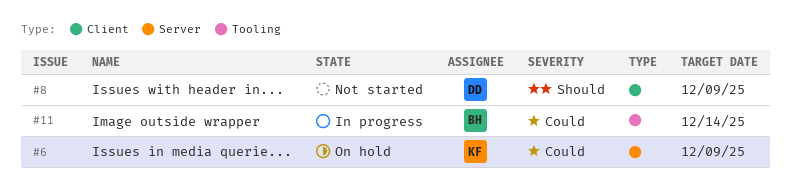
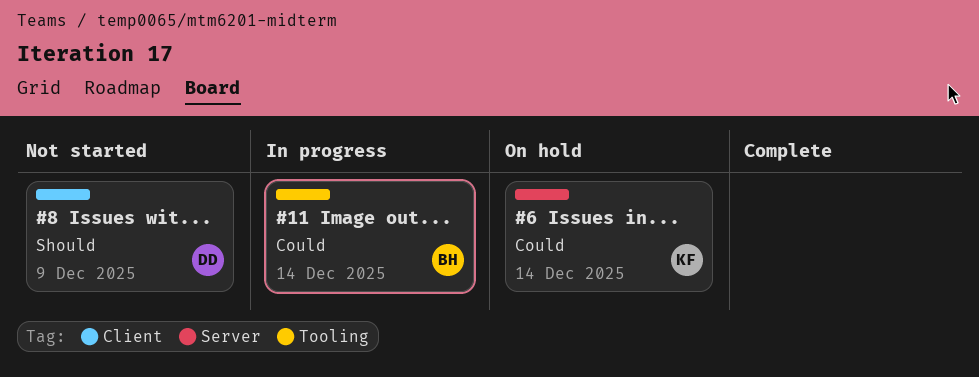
#6, due: Dec 9 -> Dec 14

